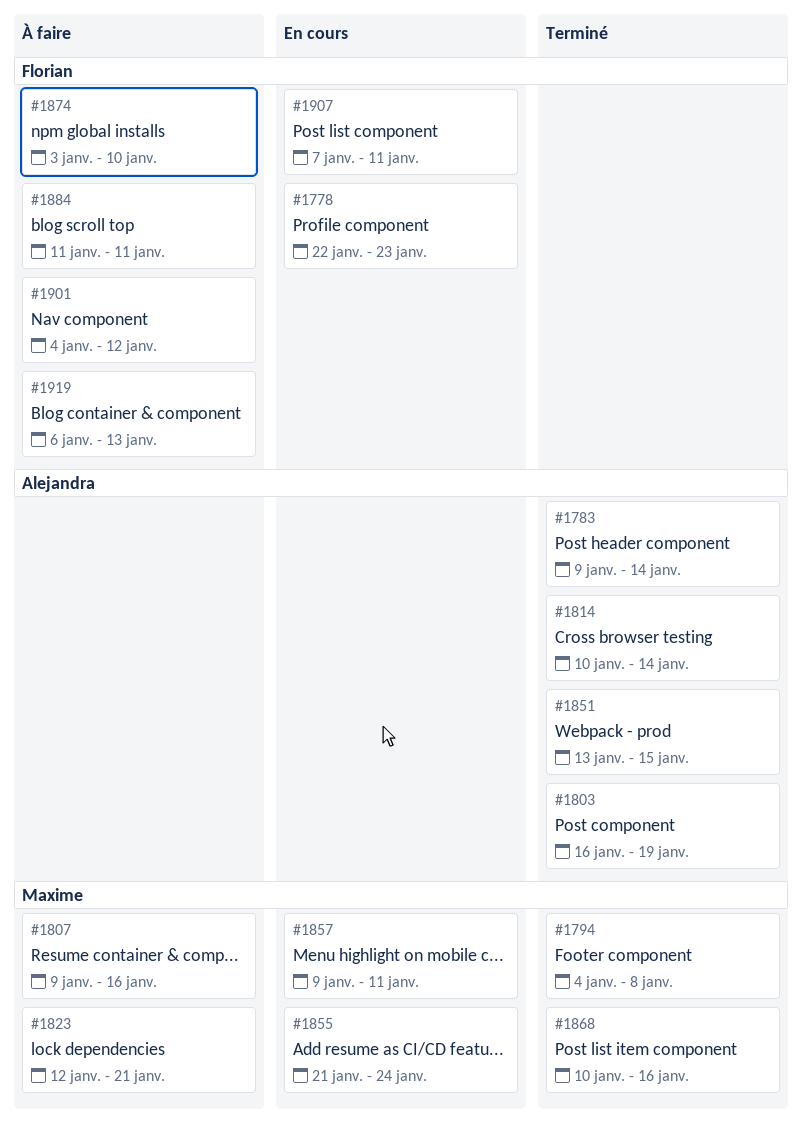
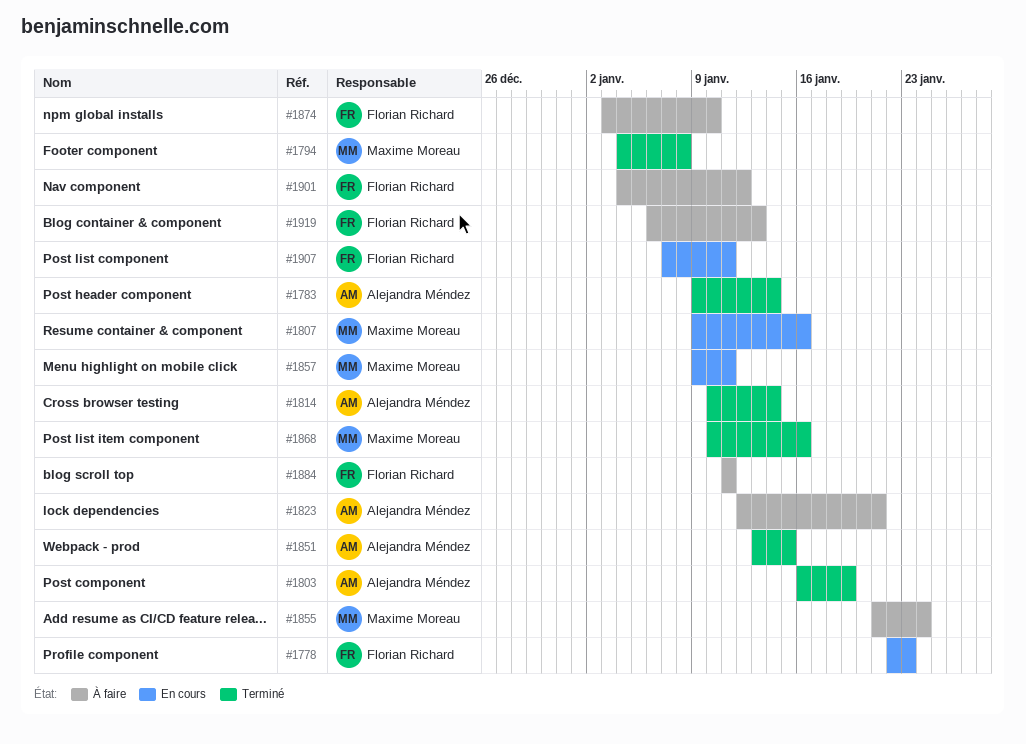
#1807, status: À faire -> En cours
#1823, owner: Maxime Moreau -> Alejandra Méndez
#1855, status: En cours -> À faire

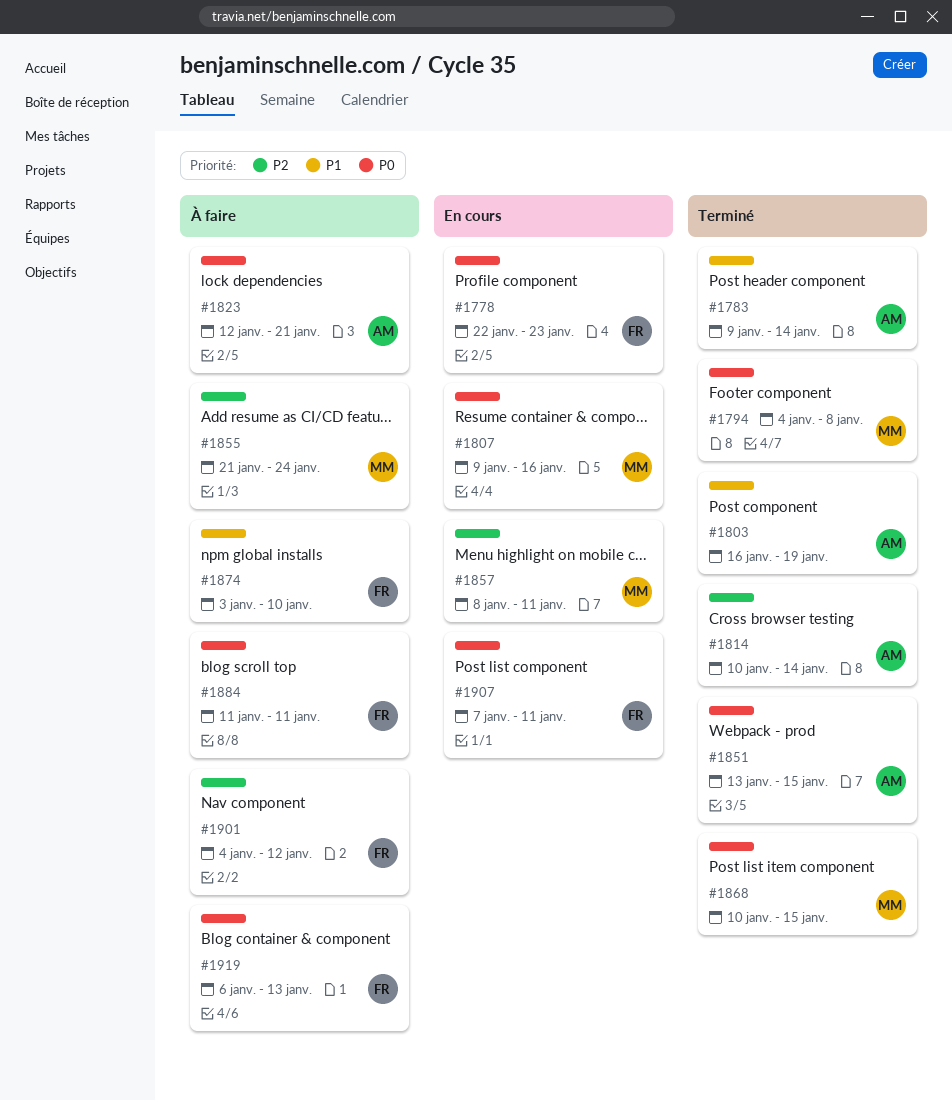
#1857, start: Jan 9 -> Jan 8
#1868, due: Jan 16 -> Jan 15

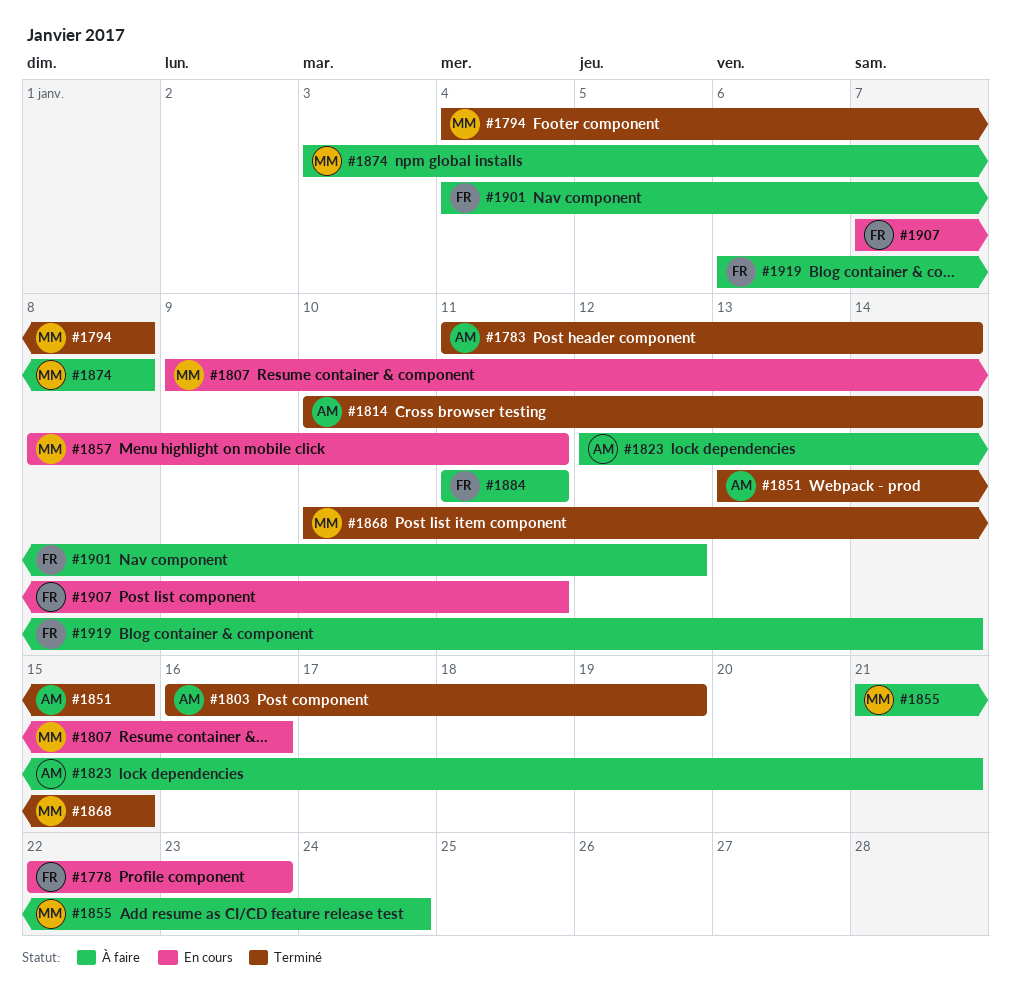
#1783, start: Jan 9 -> Jan 11
#1874, owner: FR -> MM
#1874, due: Jan 10 -> Jan 8
#1919, due: Jan 13 -> Jan 14

